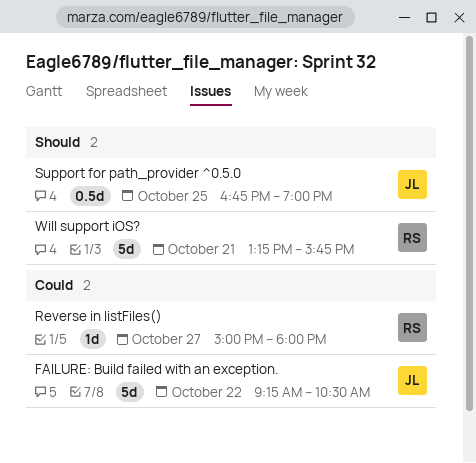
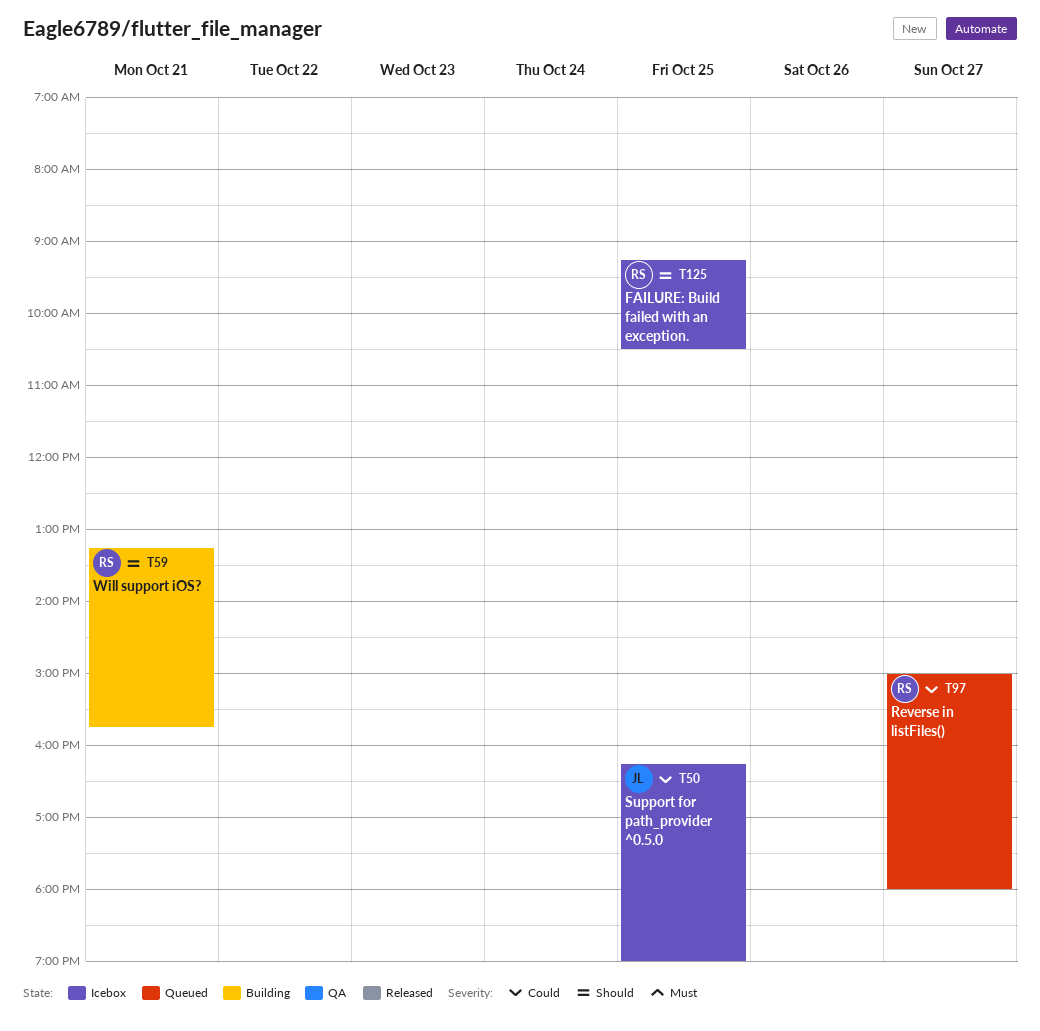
FAILURE: Build failed with an exception., owner: JL -> RS
FAILURE: Build failed with an exception., priority: Could -> Should
FAILURE: Build failed with an exception., day: Oct 22 -> Oct 25
Support for path_provider ^0.5.0, priority: Should -> Could
Support for path_provider ^0.5.0, begins: 16:45 -> 16:15

